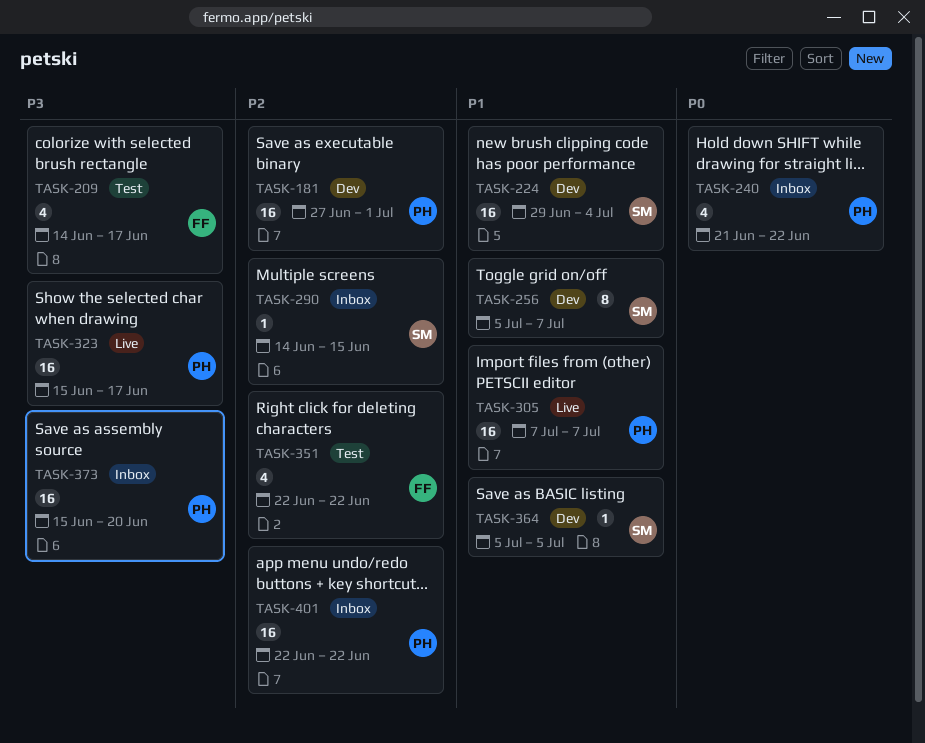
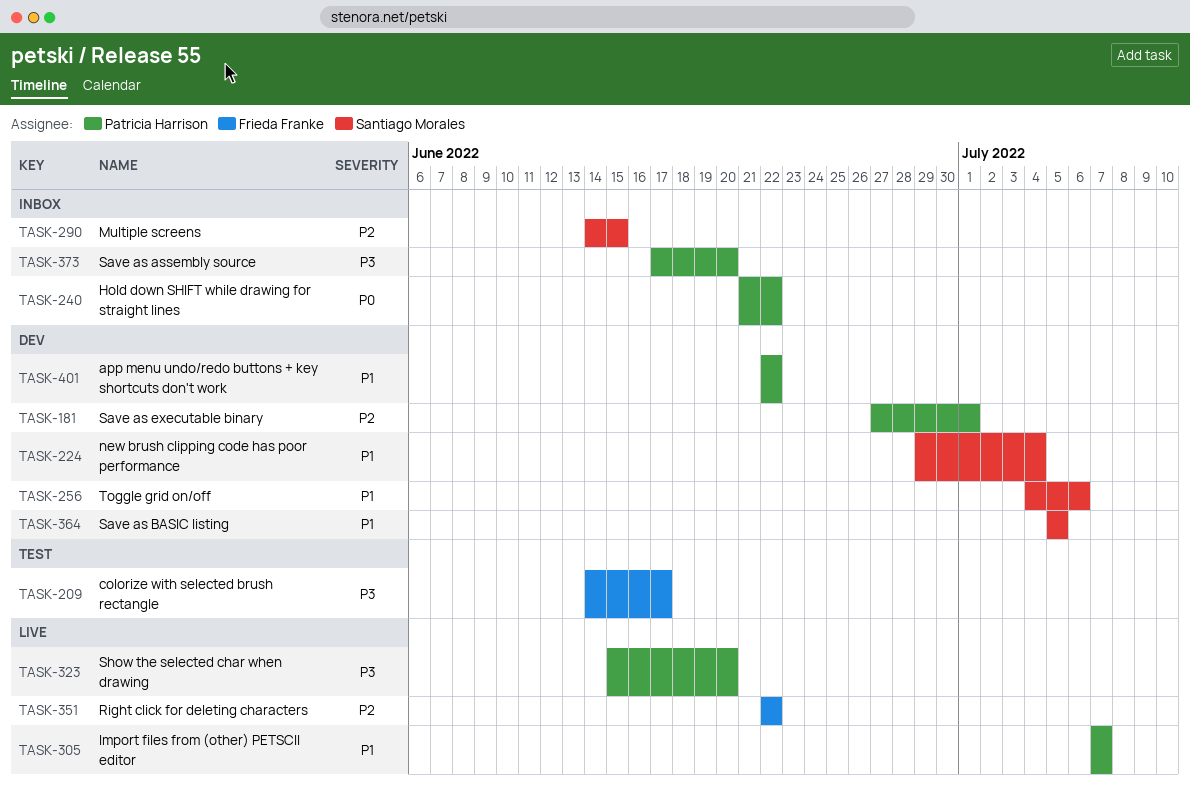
TASK-256, start: Jul 5 -> Jul 4
TASK-256, due: Jul 7 -> Jul 6
TASK-323, due: Jun 17 -> Jun 20
TASK-351, status: Test -> Live
TASK-373, start: Jun 15 -> Jun 17
TASK-401, status: Inbox -> Dev
TASK-401, priority: P2 -> P1

